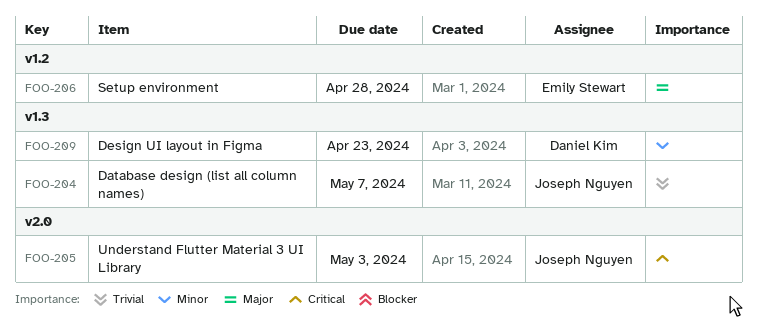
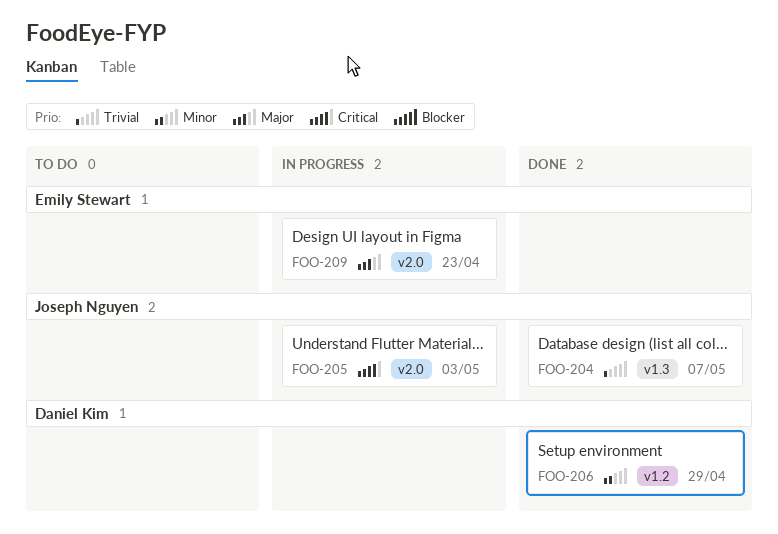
FOO-206, owner: Emily Stewart -> Daniel Kim
FOO-206, priority: Major -> Minor
FOO-206, due: Apr 28 -> Apr 29
FOO-209, owner: Daniel Kim -> Emily Stewart
FOO-209, priority: Minor -> Major
FOO-209, label: v1.3 -> v2.0

